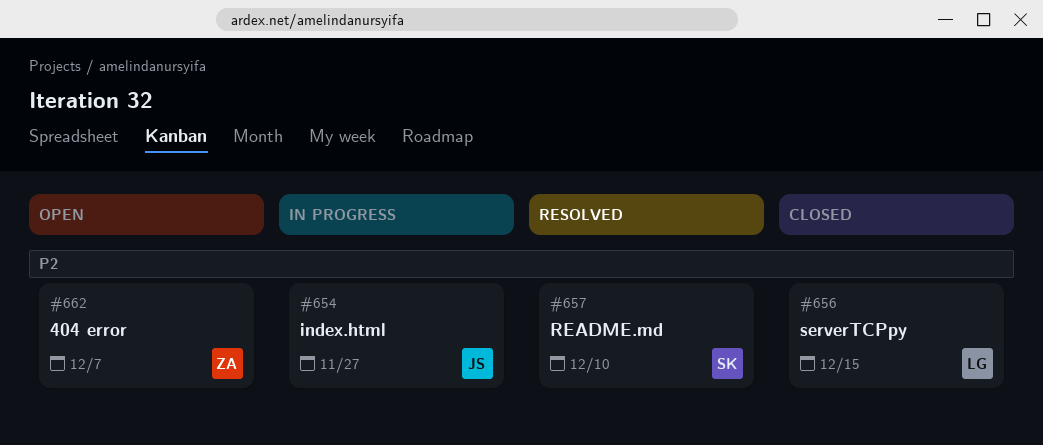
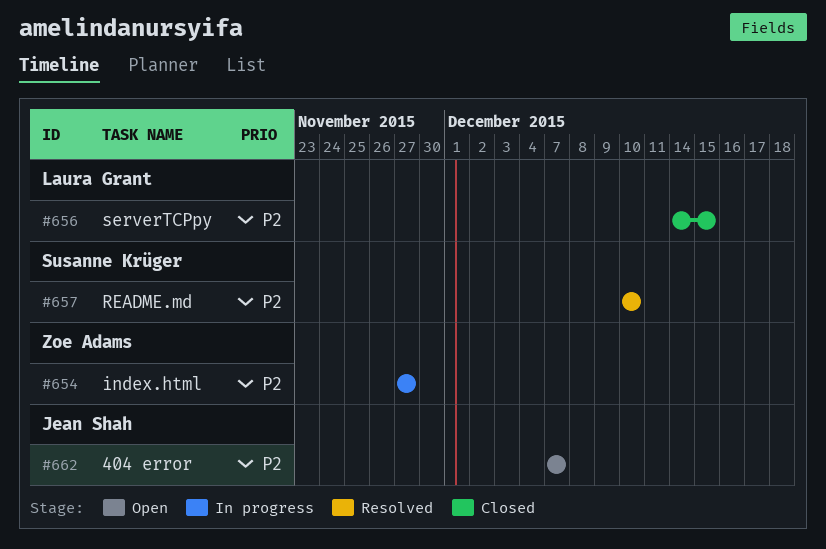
#654, owner: Jean Shah -> Zoe Adams
#662, owner: Zoe Adams -> Jean Shah

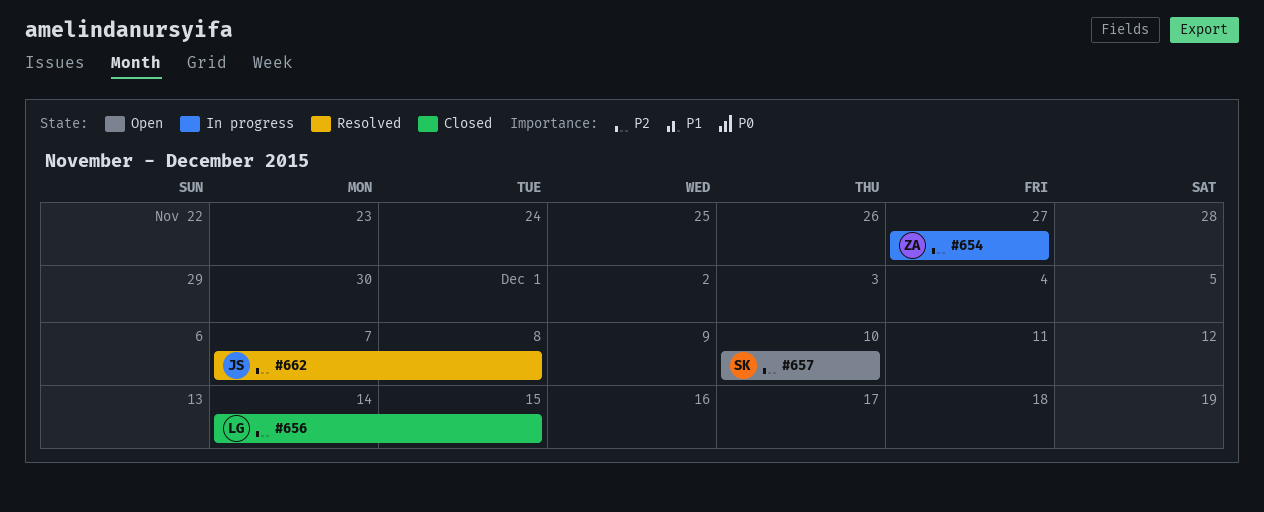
#657, status: Resolved -> Open
#662, status: Open -> Resolved
#662, due: Dec 7 -> Dec 8

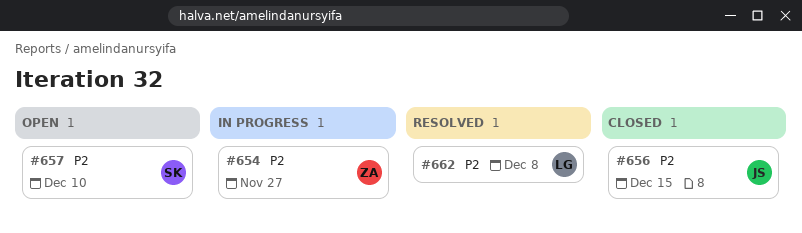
#656, owner: LG -> JS
#662, owner: JS -> LG

